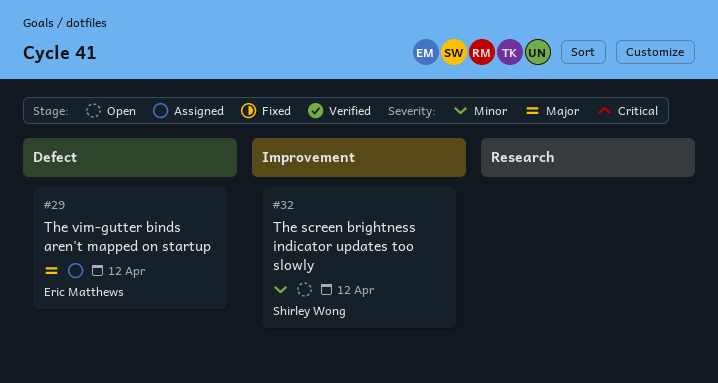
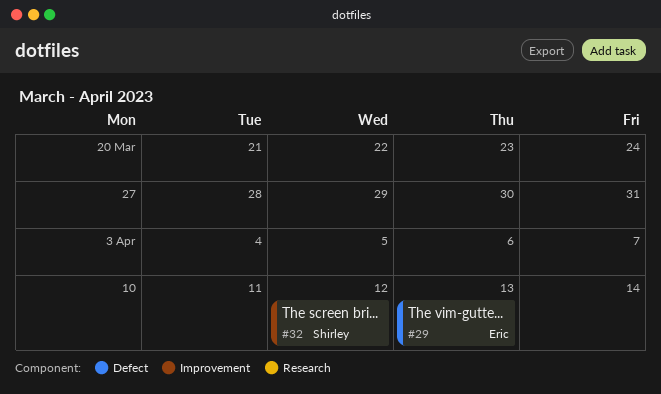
#29, due: Apr 12 -> Apr 13

